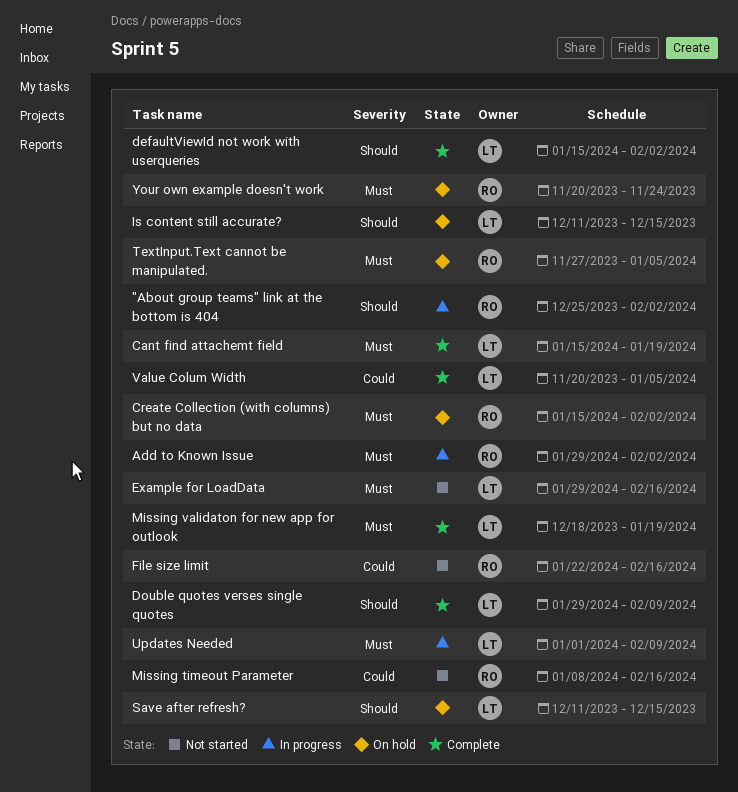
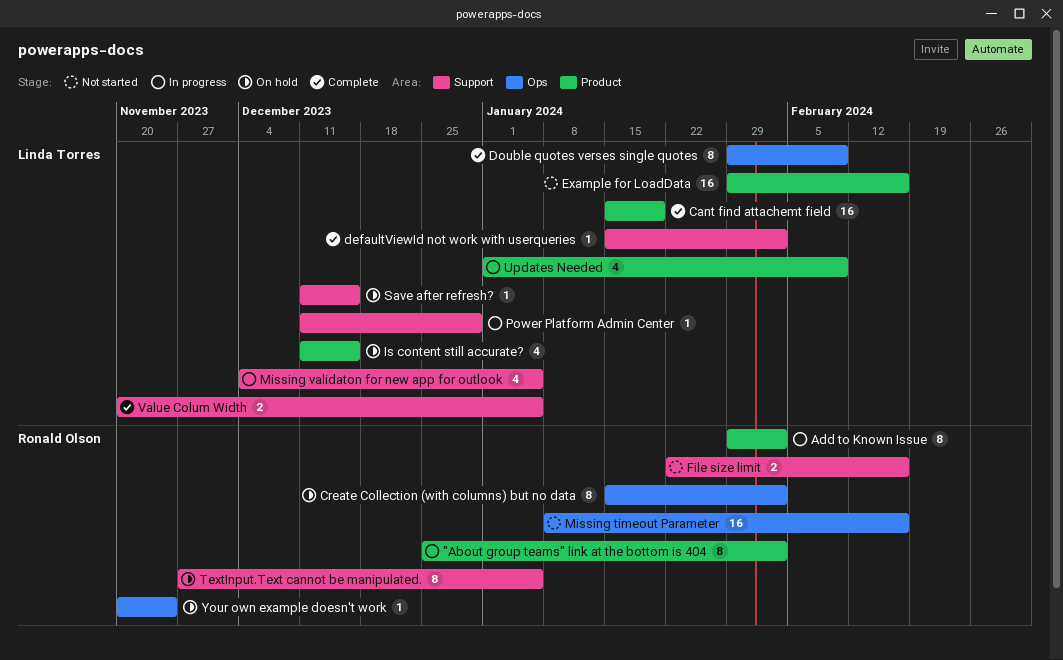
Missing validaton for new app for outlook, status: Complete -> In progress
Missing validaton for new app for outlook, start: Dec 18 -> Dec 4
Missing validaton for new app for outlook, due: Jan 19 -> Jan 5
Power Platform Admin Center: none -> present

